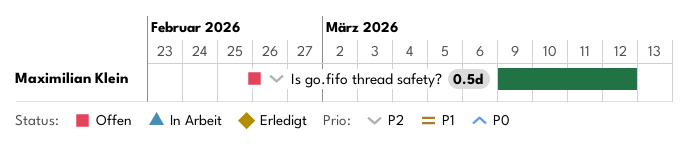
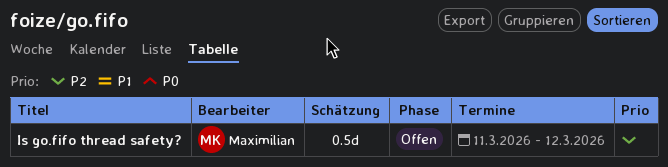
Is go.fifo thread safety?, start: Mar 9 -> Mar 11

